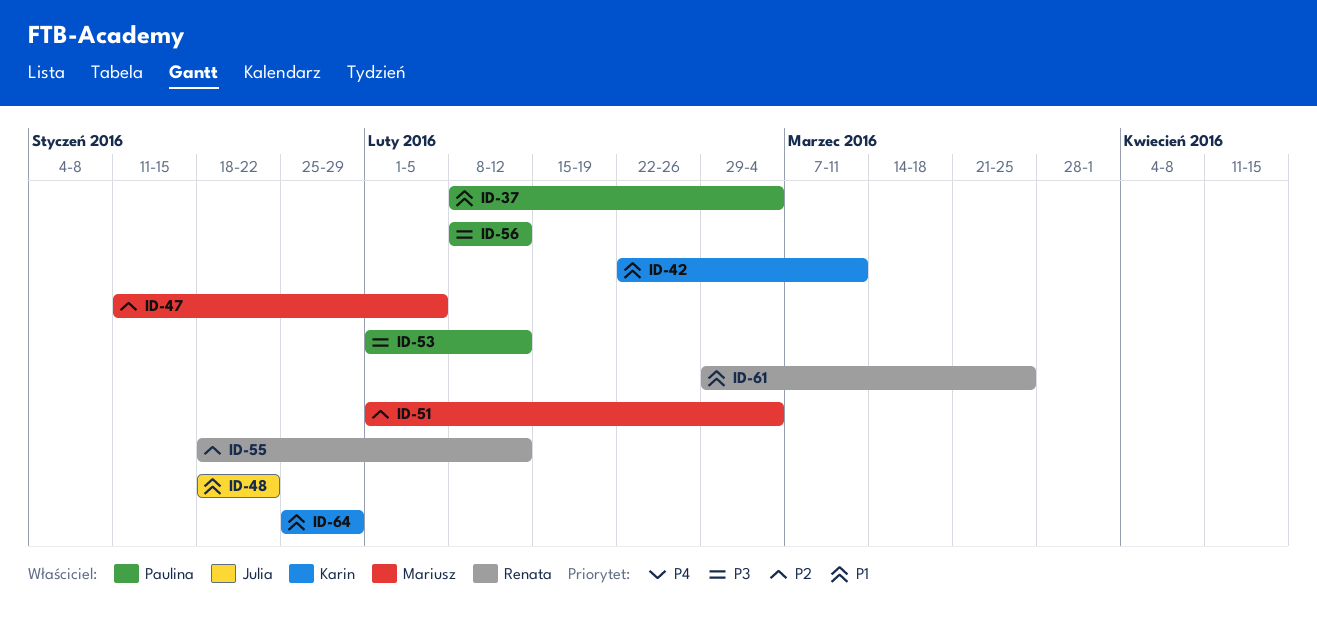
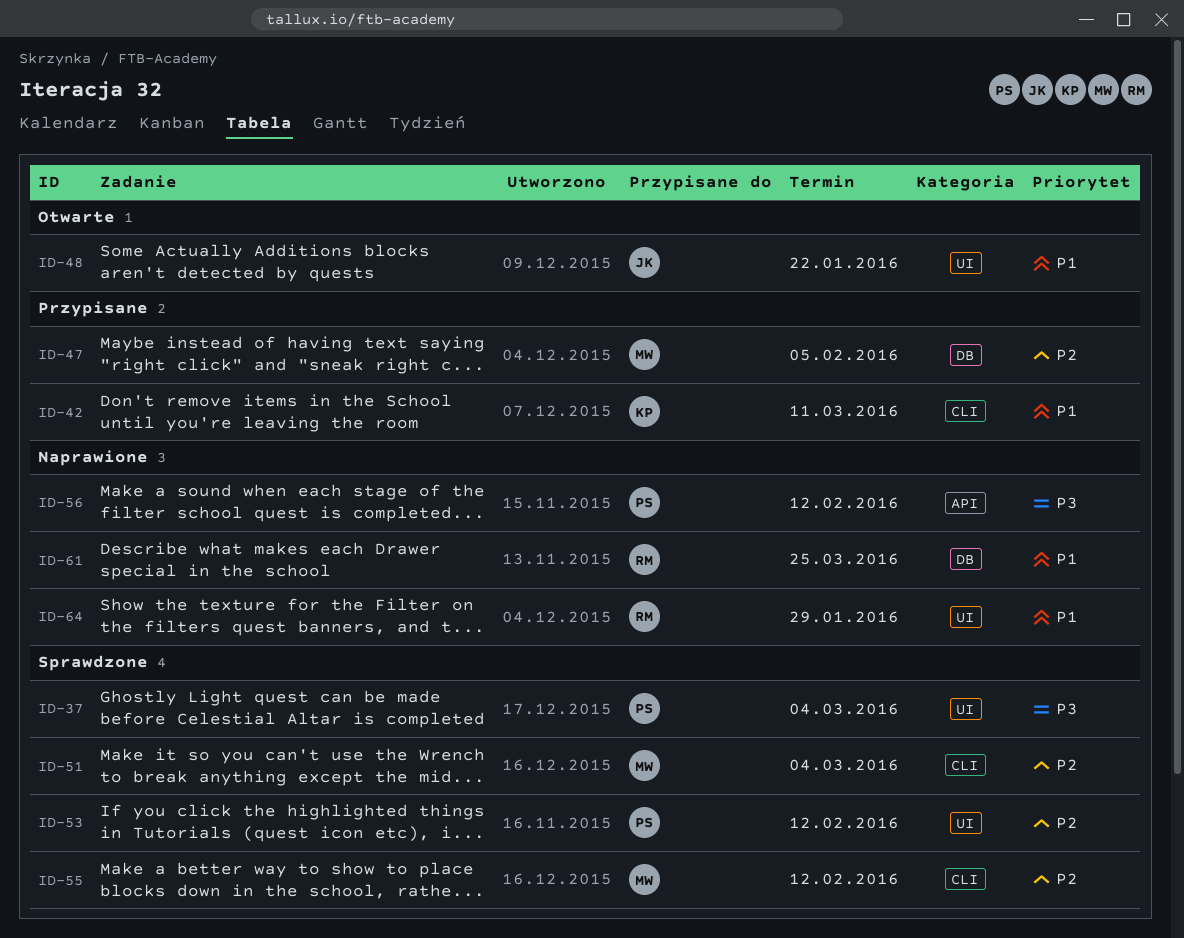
ID-37, priority: P1 -> P3
ID-53, priority: P3 -> P2
ID-55, owner: Renata -> Mariusz
ID-64, owner: Karin -> Renata

